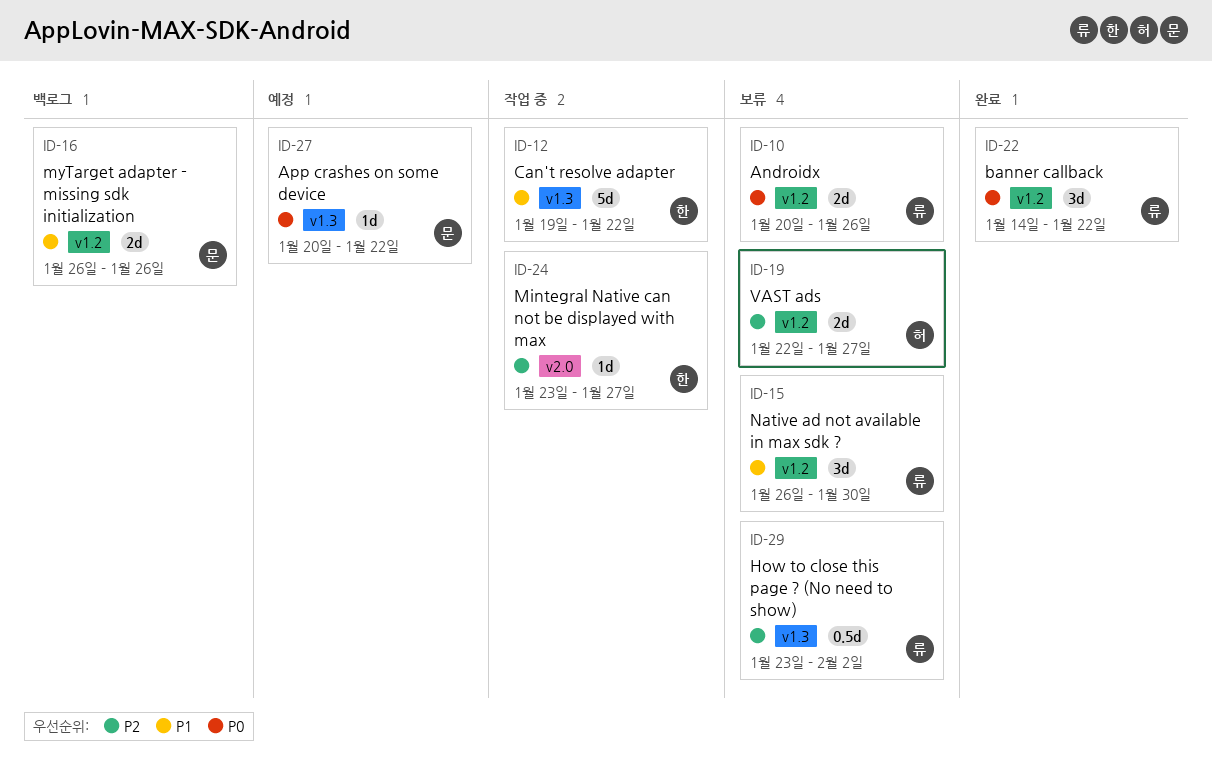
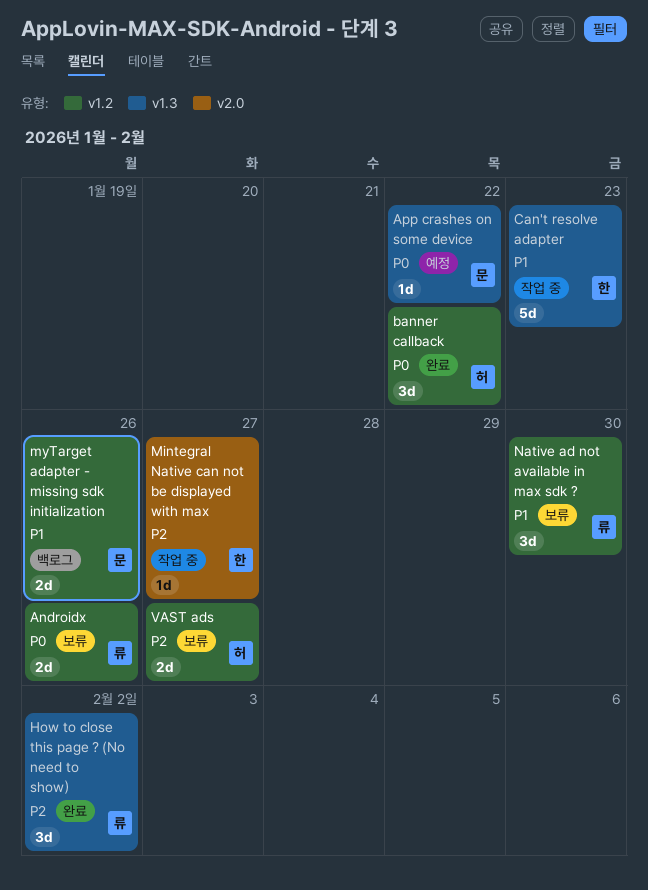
banner callback, owner: 류 -> 허
Can't resolve adapter, due: Jan 22 -> Jan 23
How to close this page？(No need to show）, status: 보류 -> 완료
How to close this page？(No need to show）, estimate: 0.5d -> 3d

